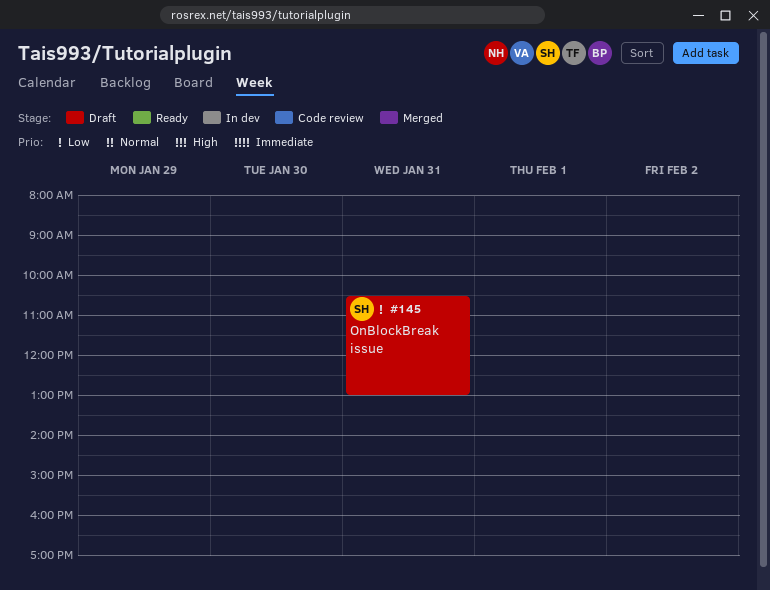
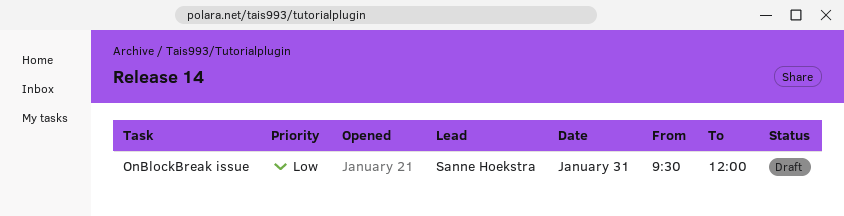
OnBlockBreak issue, begins: 10:30 -> 09:30
OnBlockBreak issue, ends: 13:00 -> 12:00

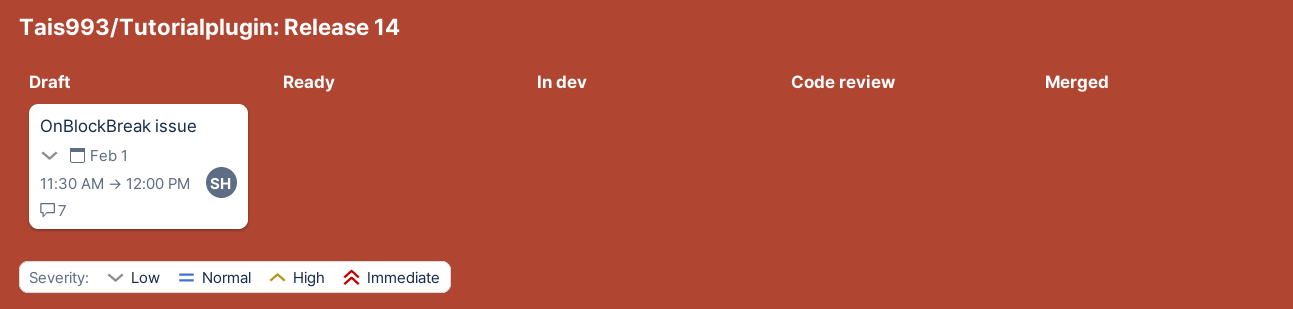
OnBlockBreak issue, day: Jan 31 -> Feb 1
OnBlockBreak issue, begins: 09:30 -> 11:30

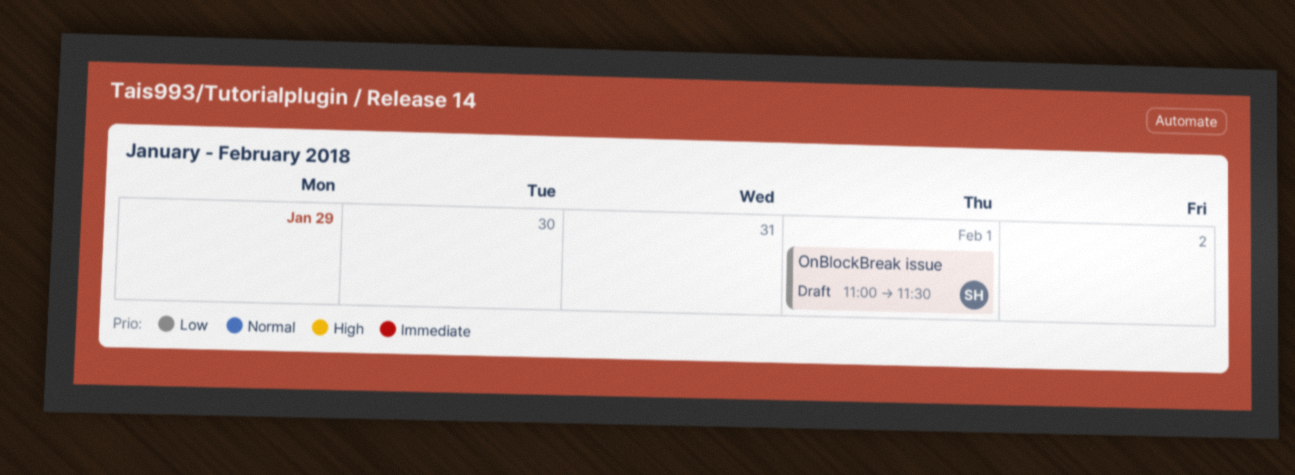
OnBlockBreak issue, begins: 11:30 -> 11:00
OnBlockBreak issue, ends: 12:00 -> 11:30

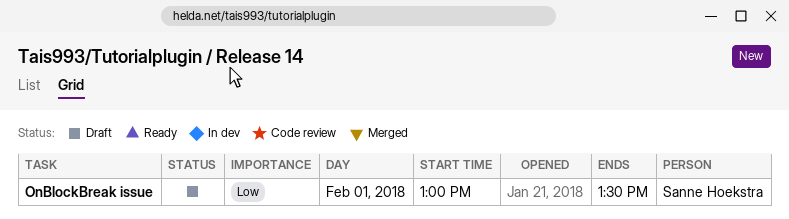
OnBlockBreak issue, begins: 11:00 -> 13:00
OnBlockBreak issue, ends: 11:30 -> 13:30

